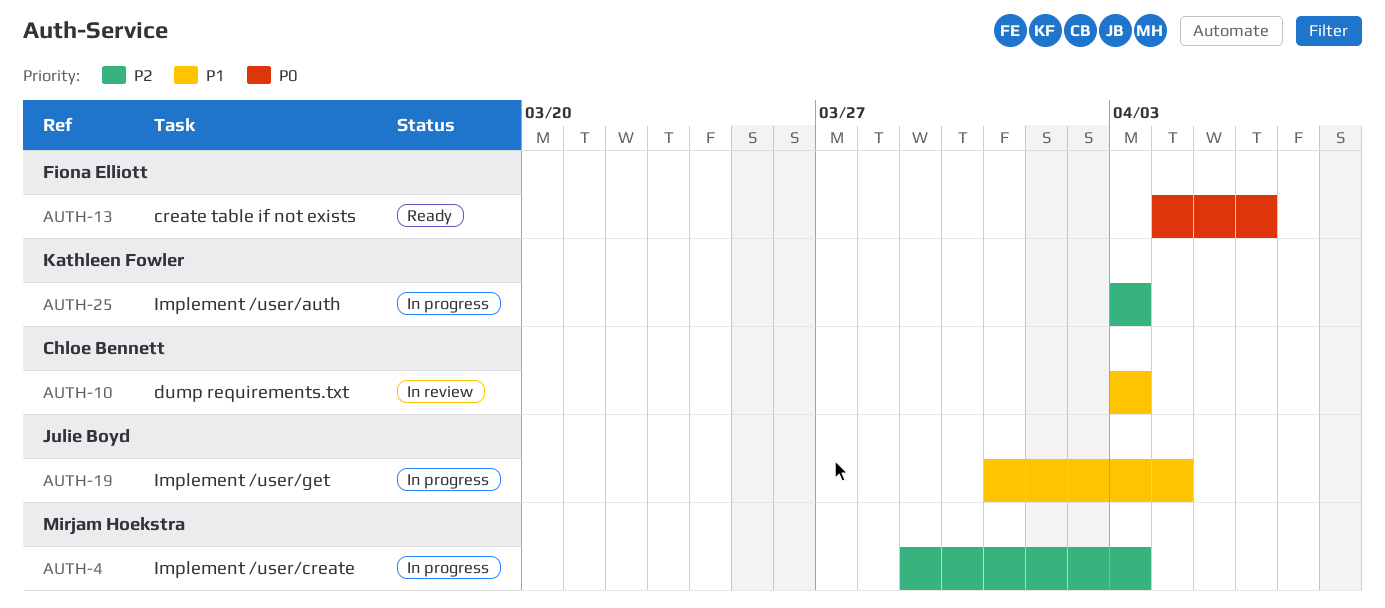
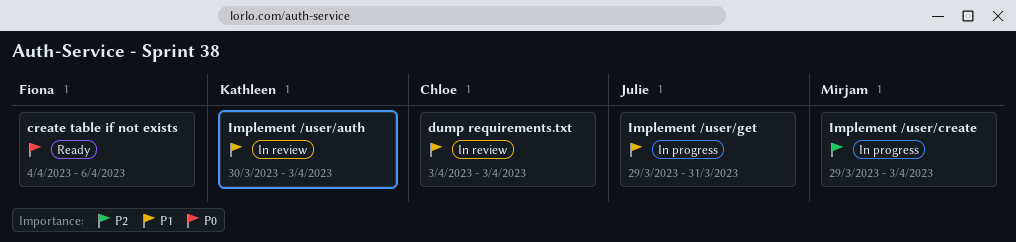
Implement /user/auth, status: In progress -> In review
Implement /user/auth, priority: P2 -> P1
Implement /user/auth, start: Apr 3 -> Mar 30
Implement /user/get, start: Mar 31 -> Mar 29
Implement /user/get, due: Apr 4 -> Mar 31

